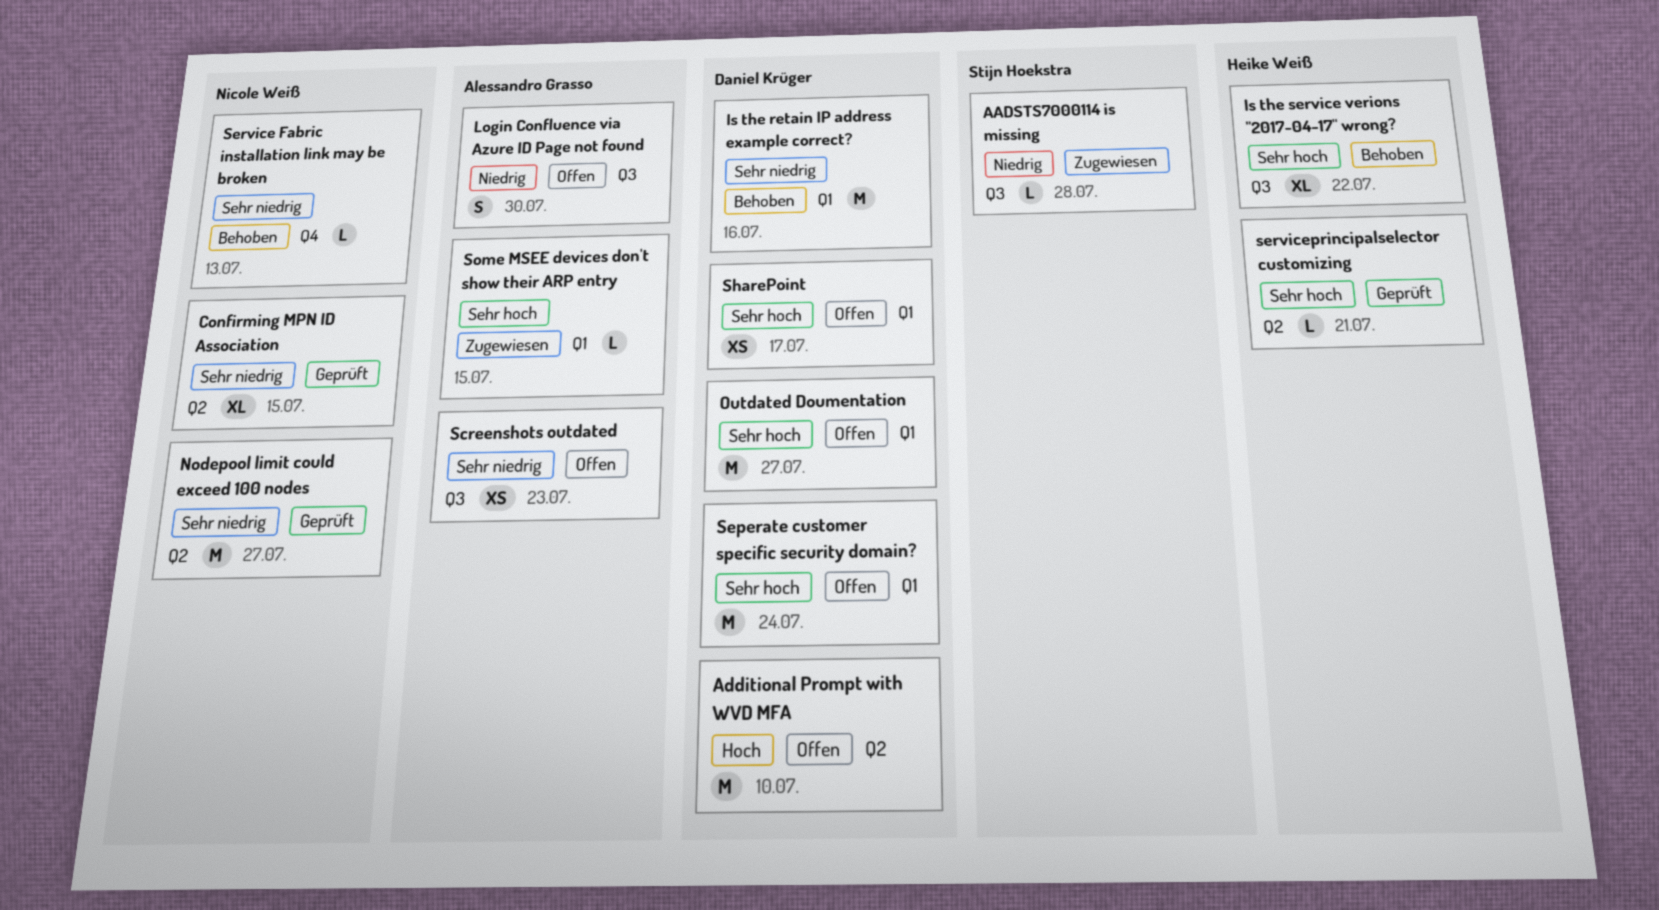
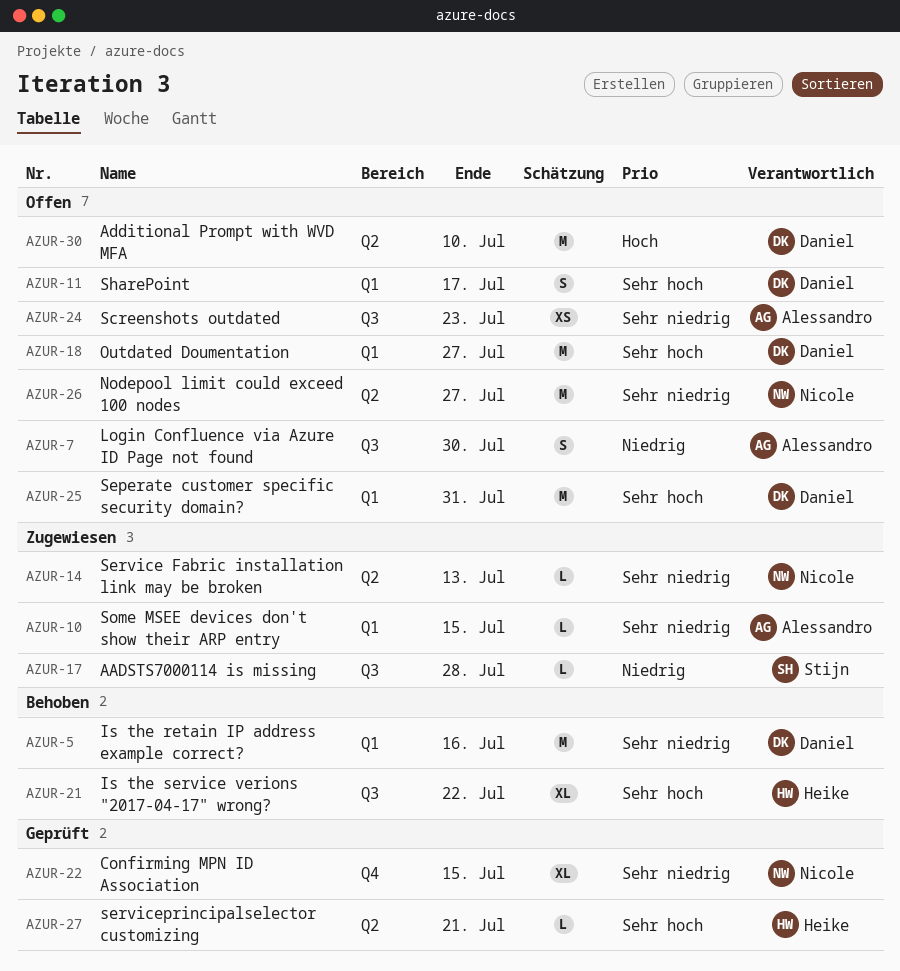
Confirming MPN ID Association, label: Q2 -> Q4
Nodepool limit could exceed 100 nodes, status: Geprüft -> Offen
Seperate customer specific security domain?, due: Jul 24 -> Jul 31
Service Fabric installation link may be broken, status: Behoben -> Zugewiesen
Service Fabric installation link may be broken, label: Q4 -> Q2
SharePoint, estimate: XS -> S
Some MSEE devices don't show their ARP entry, priority: Sehr hoch -> Sehr niedrig

